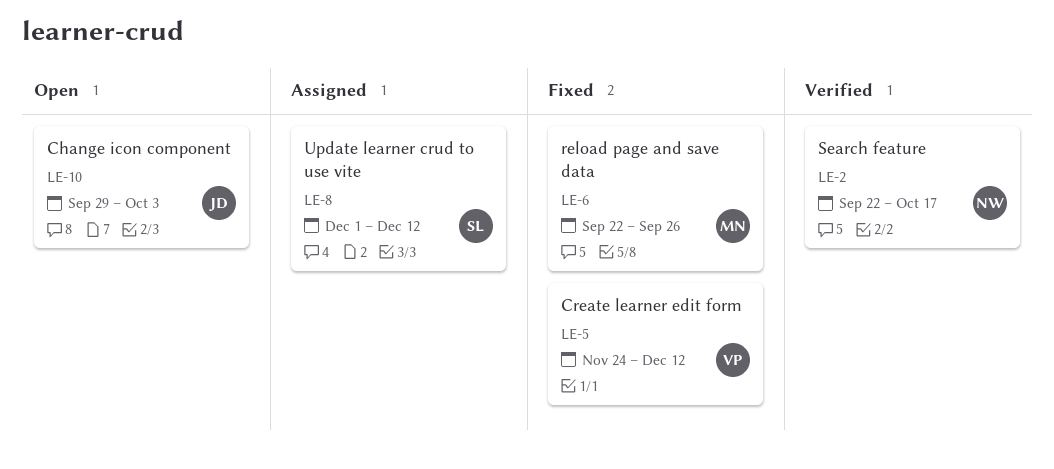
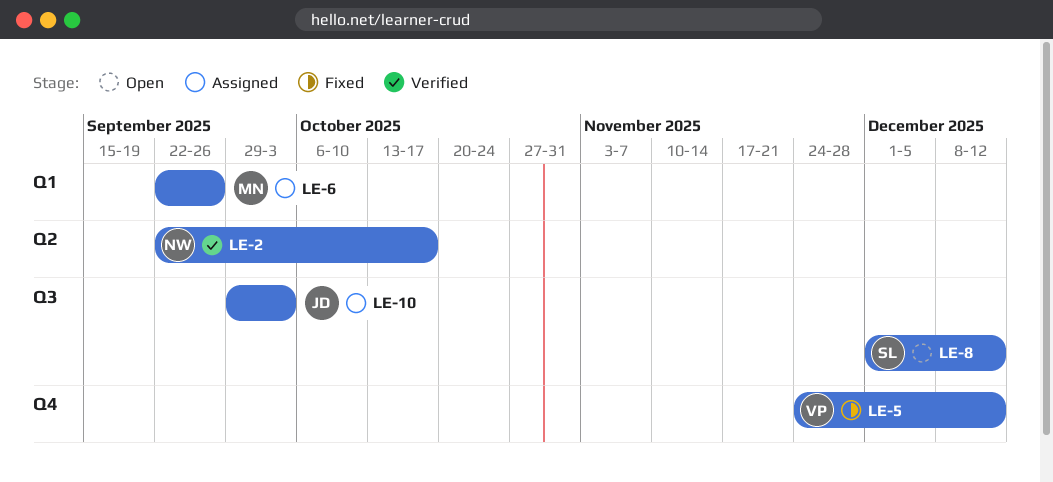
LE-6, status: Fixed -> Assigned
LE-8, status: Assigned -> Open
LE-10, status: Open -> Assigned

